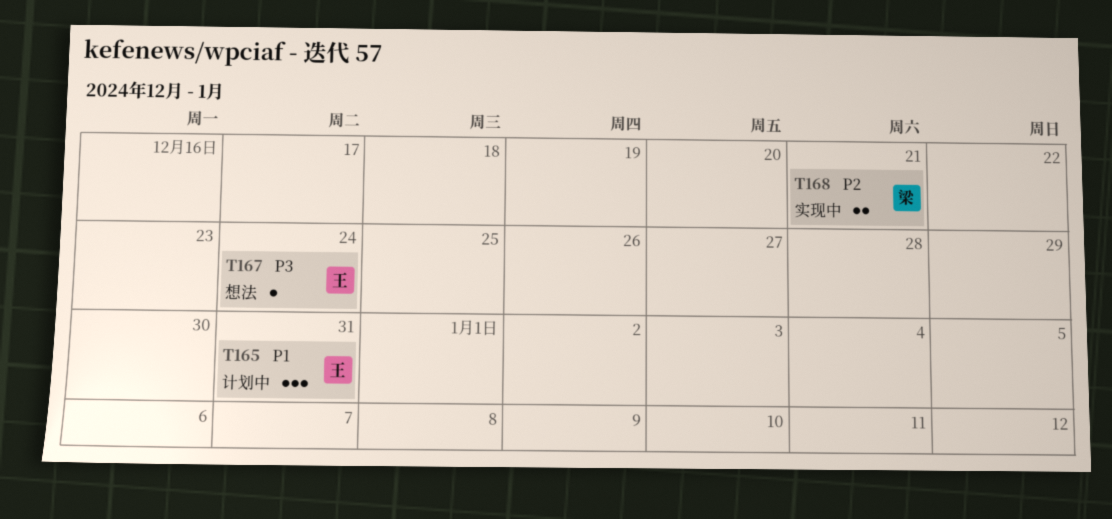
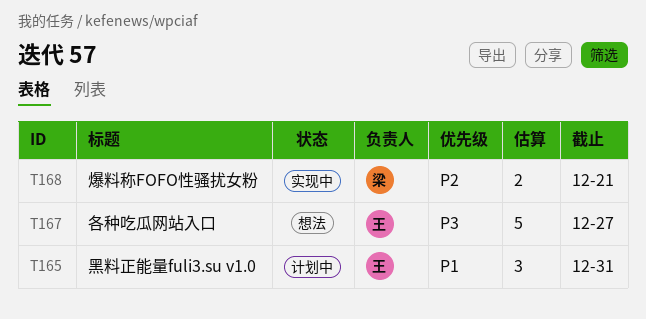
T167, estimate: 1 -> 5
T167, due: Dec 24 -> Dec 27

